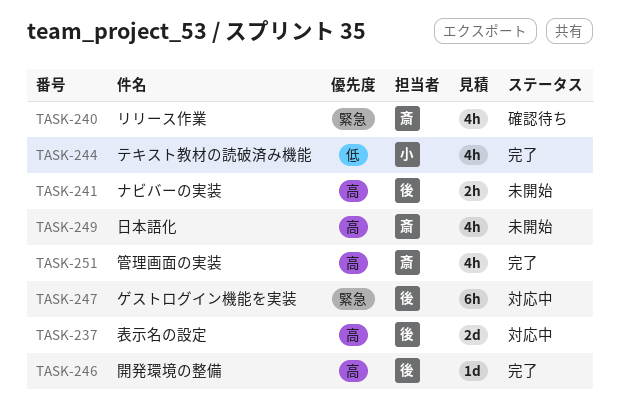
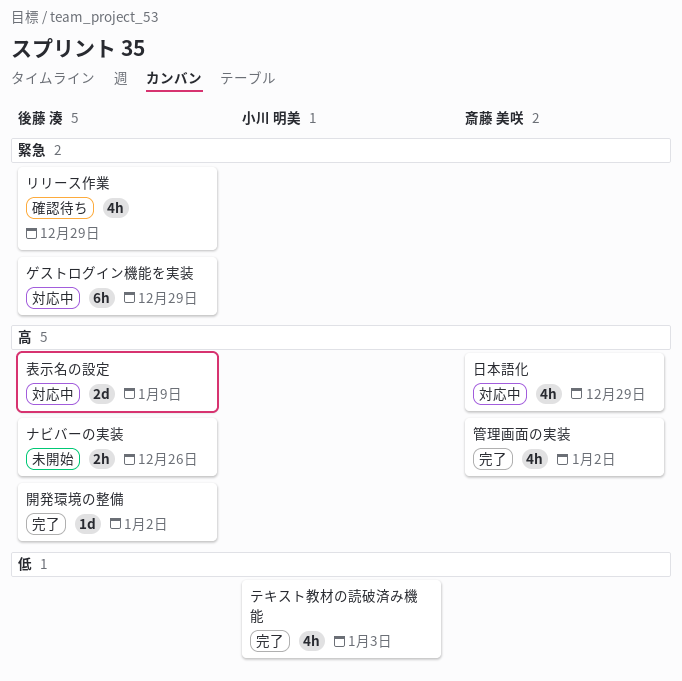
リリース作業, owner: 斎藤 美咲 -> 後藤 湊
日本語化, status: 未開始 -> 対応中

